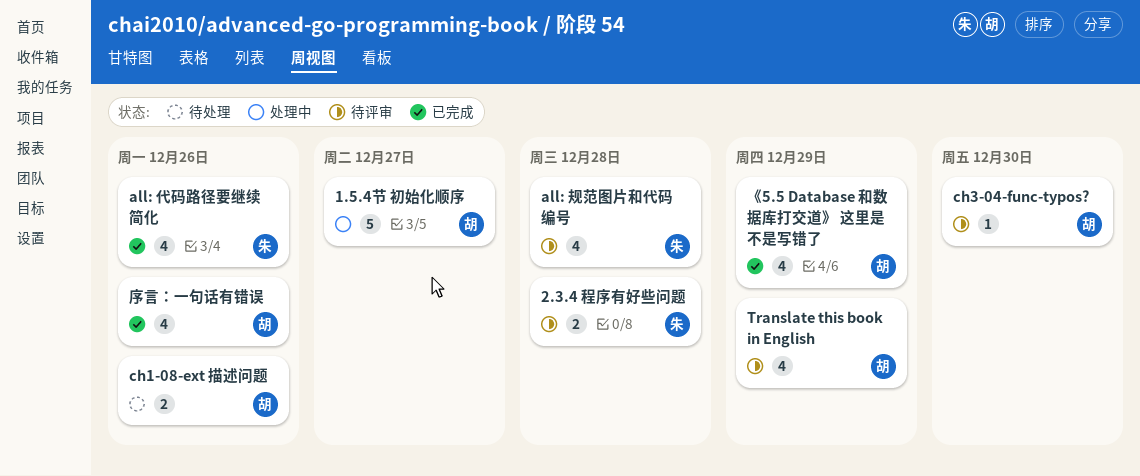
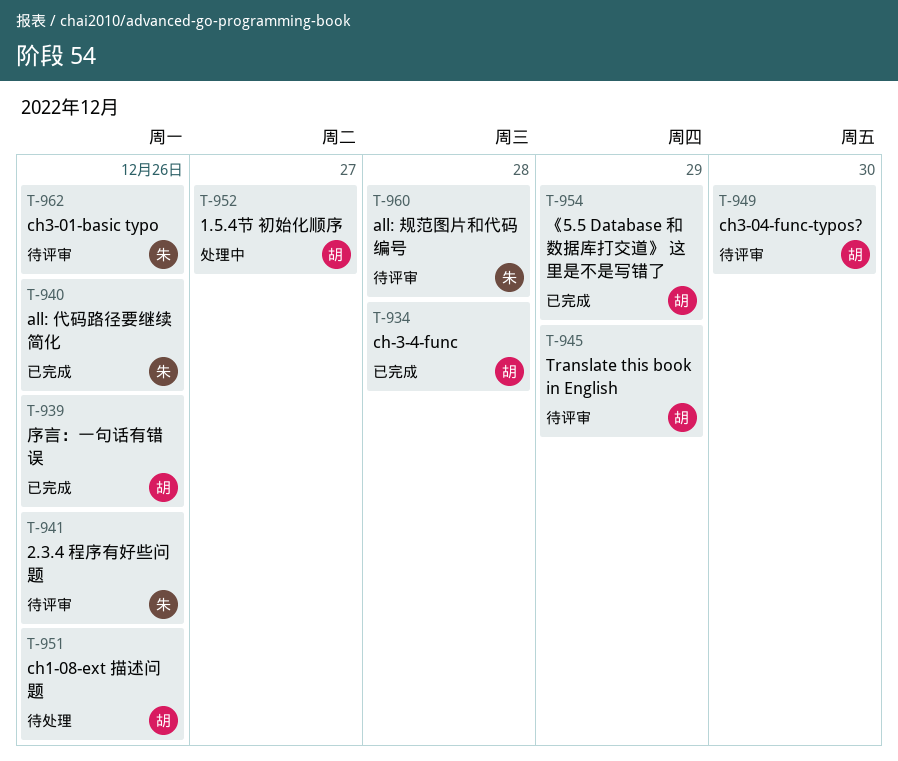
2.3.4 程序有好些问题, due: Dec 28 -> Dec 26
ch-3-4-func: none -> present
ch3-01-basic typo: none -> present

